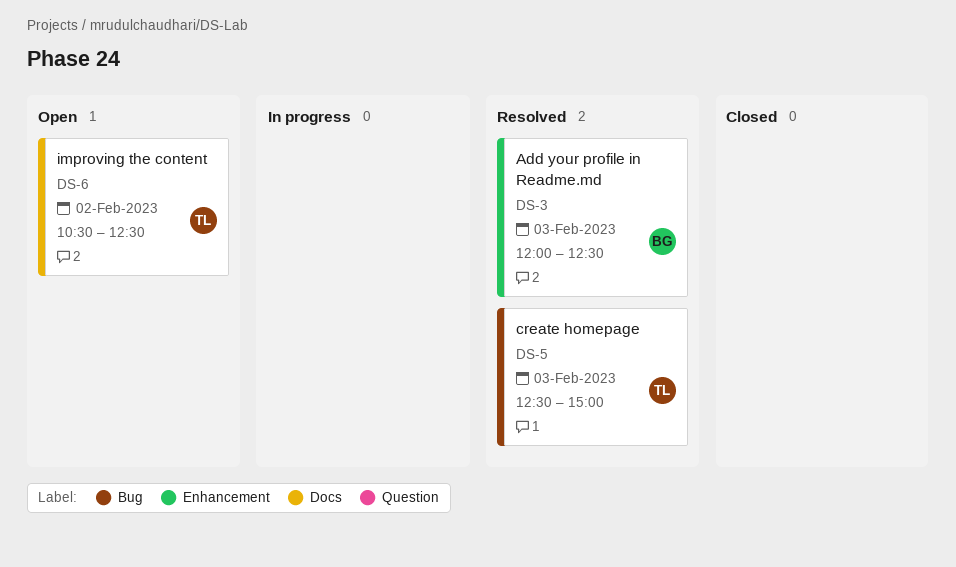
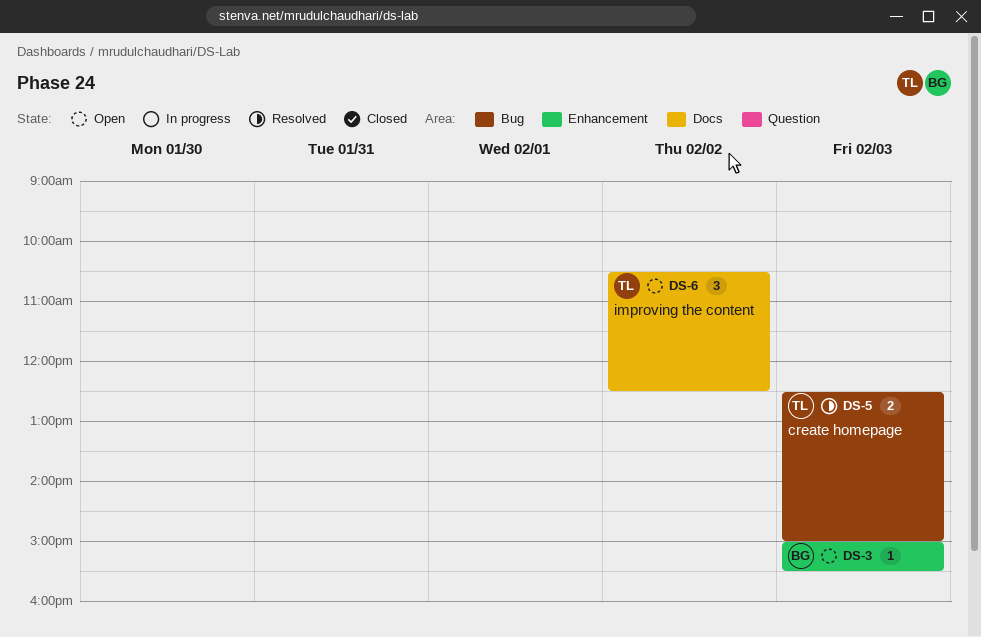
DS-3, status: Resolved -> Open
DS-3, begins: 12:00 -> 15:00
DS-3, ends: 12:30 -> 15:30

